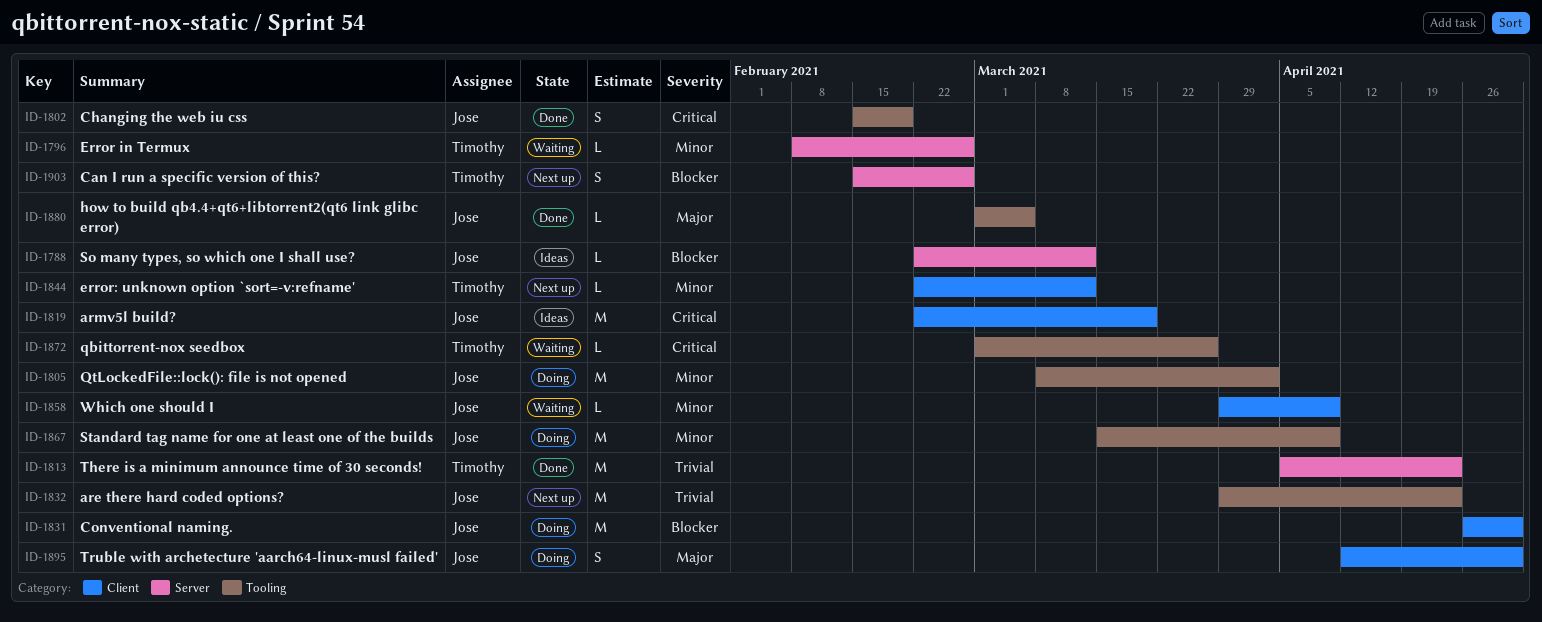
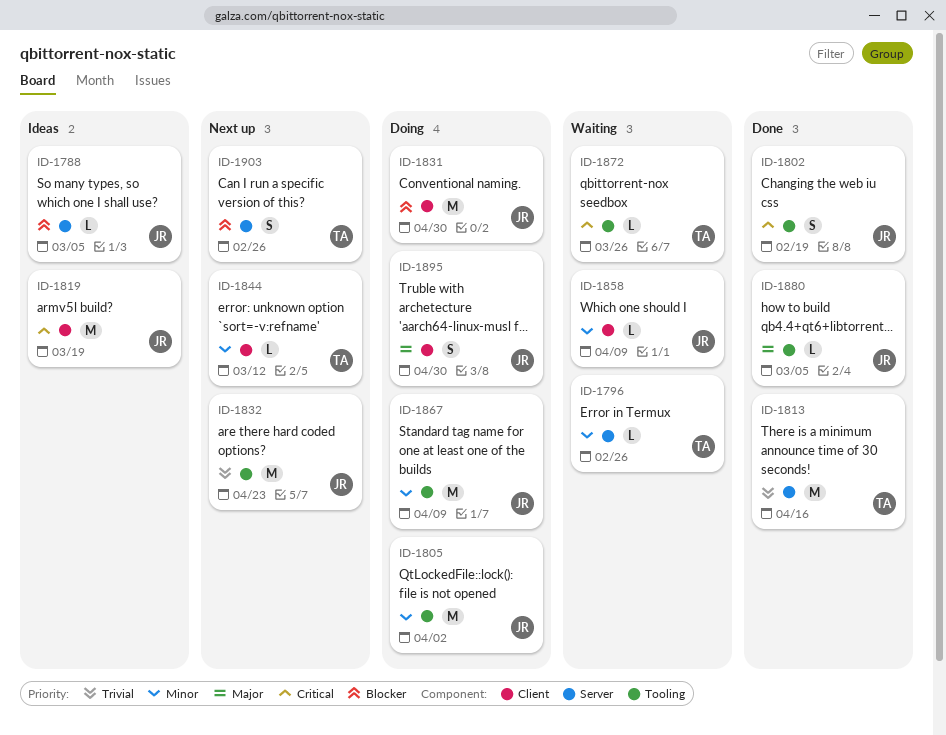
ID-1788, due: Mar 12 -> Mar 5
ID-1813, due: Apr 23 -> Apr 16

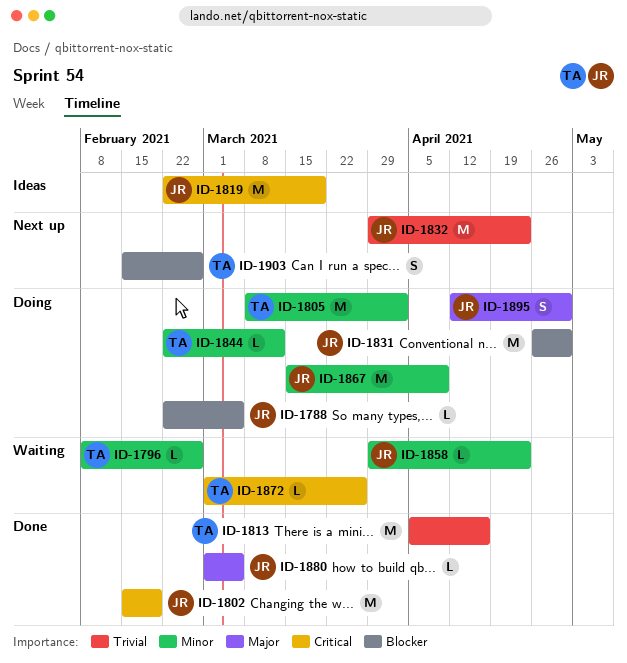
ID-1788, status: Ideas -> Doing
ID-1802, estimate: S -> M
ID-1805, owner: JR -> TA
ID-1844, status: Next up -> Doing
ID-1858, due: Apr 9 -> Apr 23

